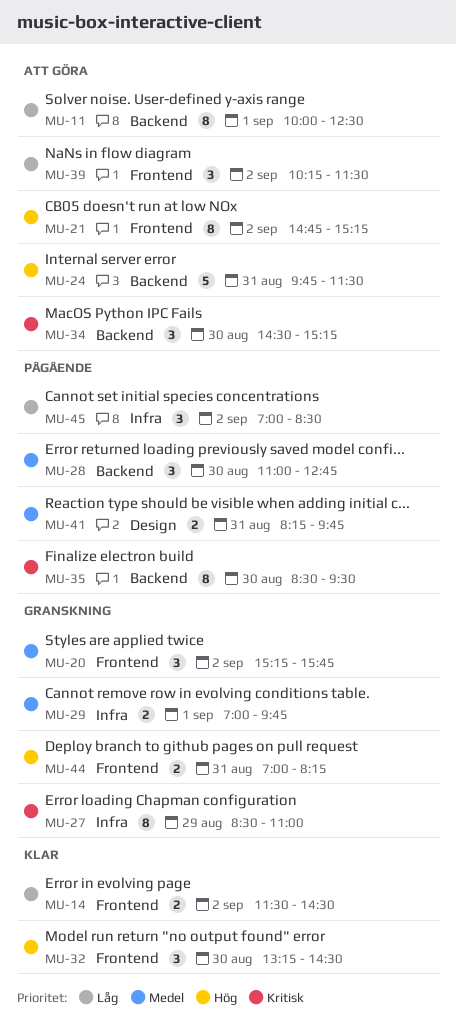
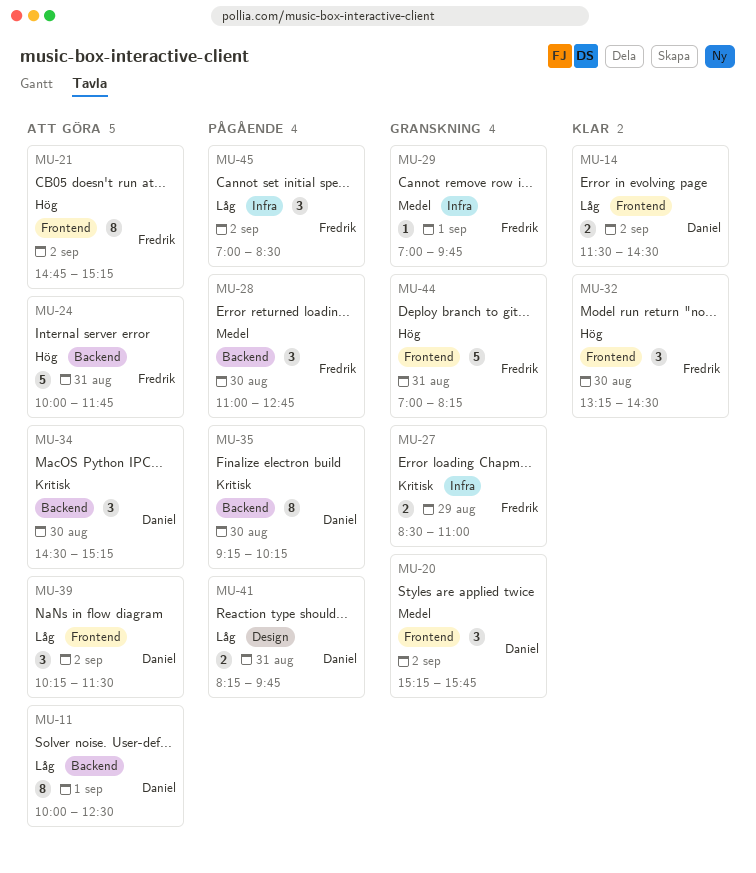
MU-24, begins: 09:45 -> 10:00
MU-24, ends: 11:30 -> 11:45
MU-27, estimate: 8 -> 2
MU-29, estimate: 2 -> 1
MU-35, begins: 08:30 -> 09:15
MU-35, ends: 09:30 -> 10:15
MU-41, priority: Medel -> Låg
MU-44, estimate: 2 -> 5

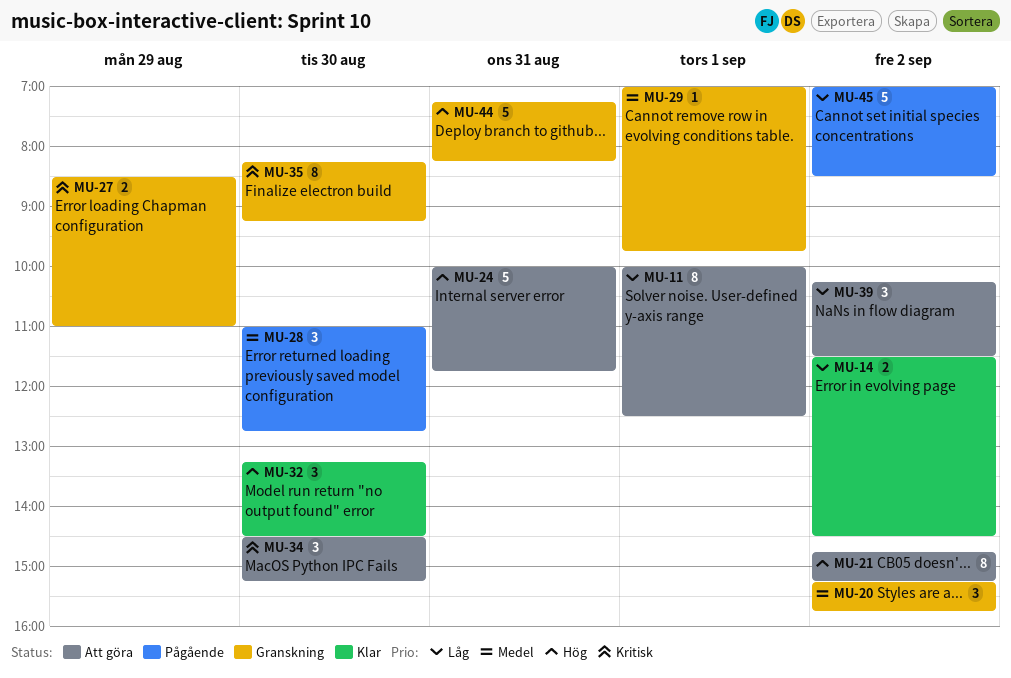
MU-35, status: Pågående -> Granskning
MU-35, begins: 09:15 -> 08:15
MU-35, ends: 10:15 -> 09:15
MU-41: present -> none
MU-44, begins: 07:00 -> 07:15
MU-45, estimate: 3 -> 5

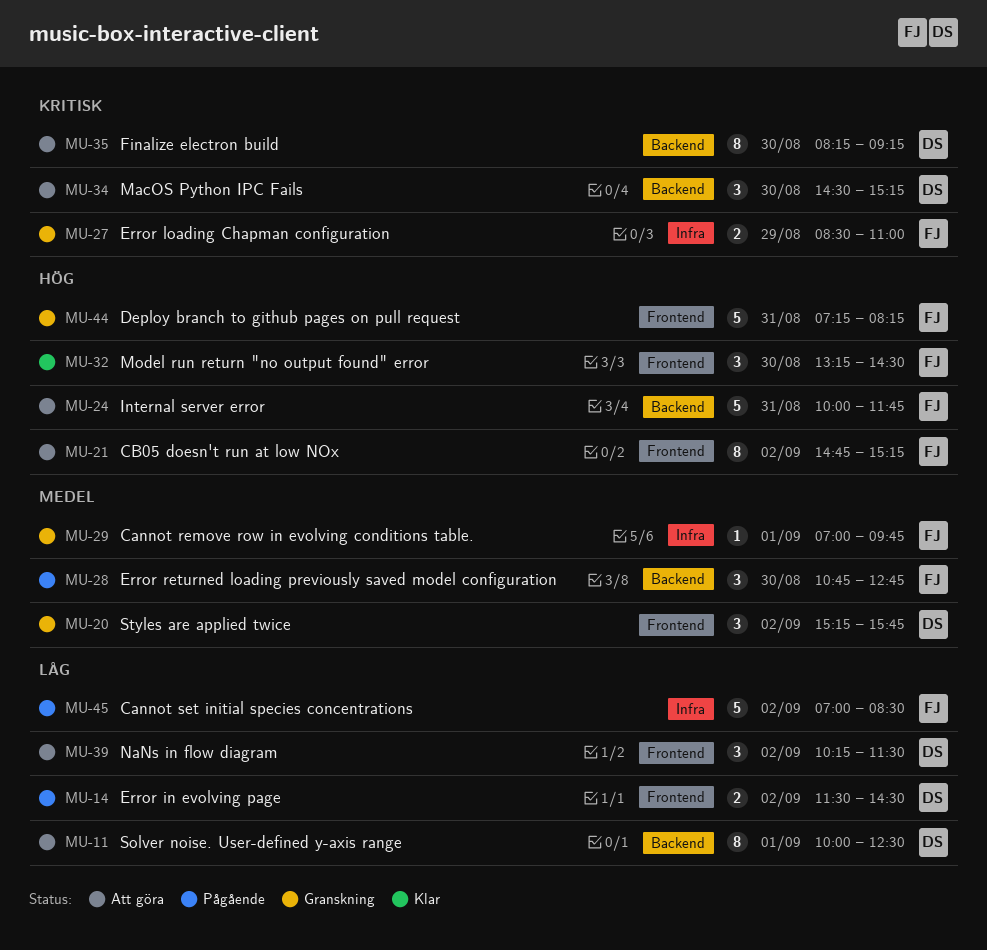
MU-14, status: Klar -> Pågående
MU-28, begins: 11:00 -> 10:45
MU-35, status: Granskning -> Att göra

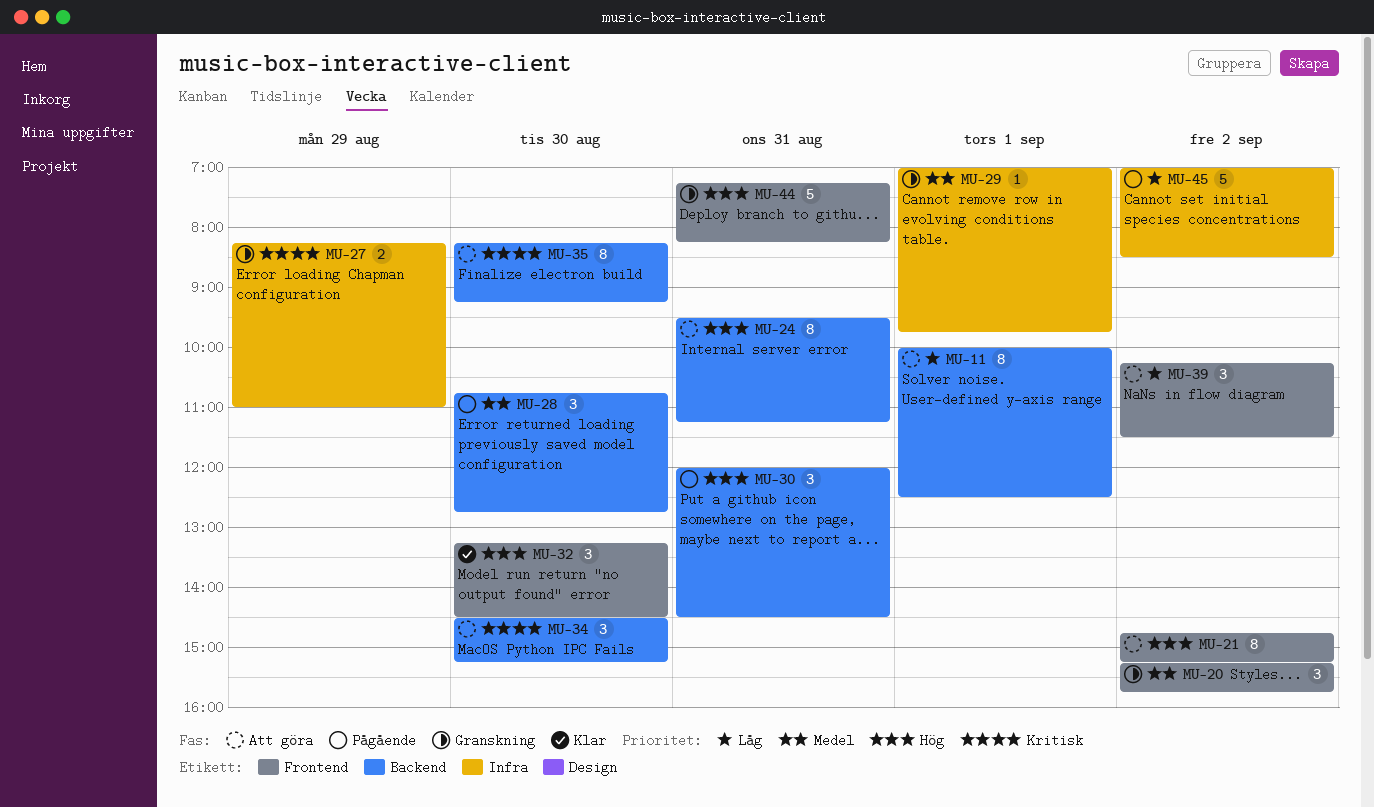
MU-14: present -> none
MU-24, estimate: 5 -> 8
MU-24, begins: 10:00 -> 09:30
MU-24, ends: 11:45 -> 11:15
MU-27, begins: 08:30 -> 08:15
MU-30: none -> present

